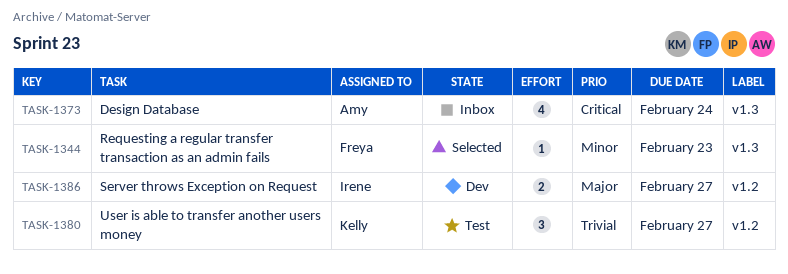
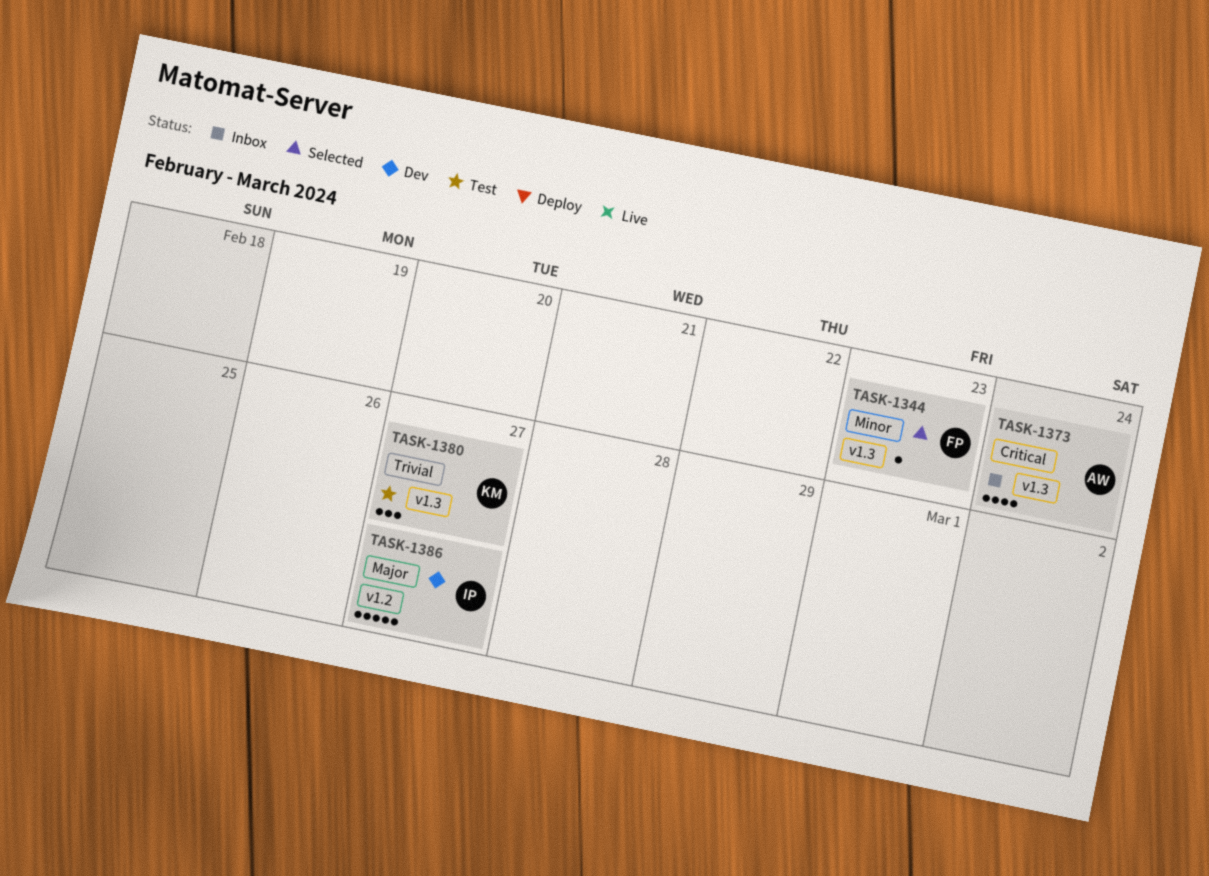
TASK-1380, label: v1.2 -> v1.3
TASK-1386, estimate: 2 -> 5

